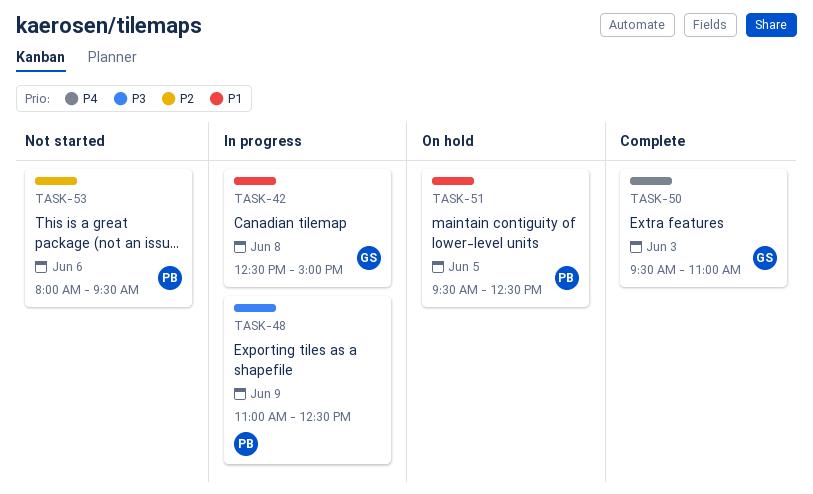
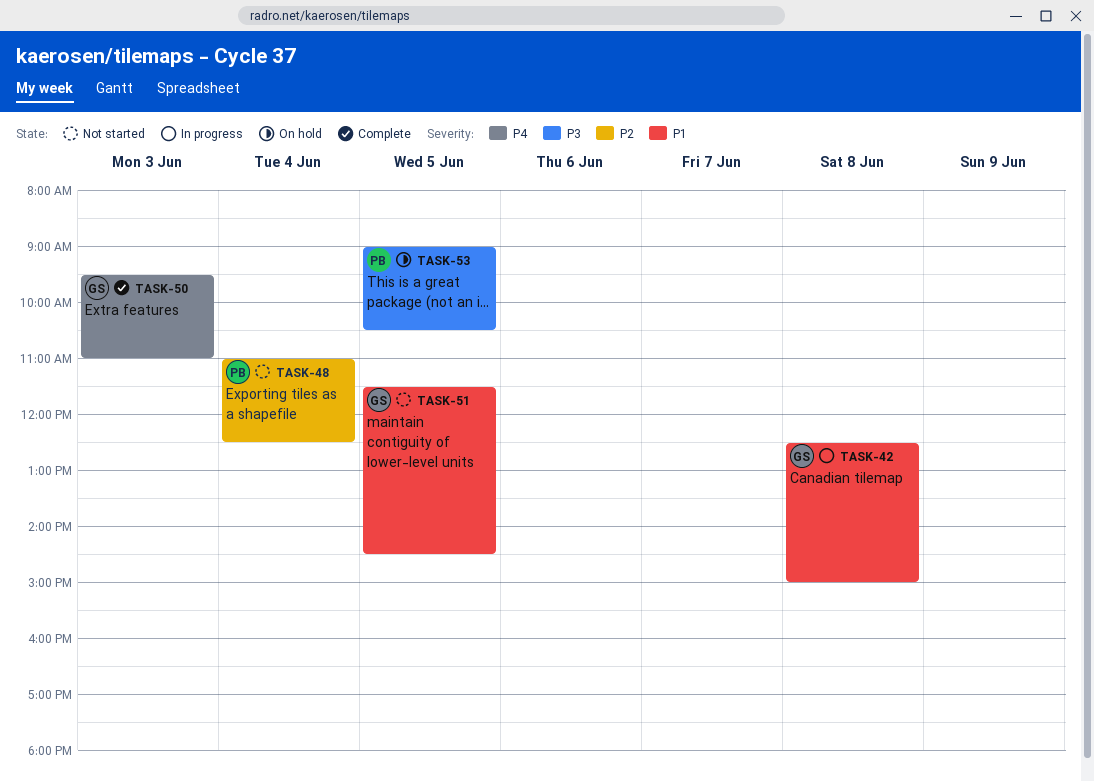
TASK-48, status: In progress -> Not started
TASK-48, priority: P3 -> P2
TASK-48, day: Jun 9 -> Jun 4
TASK-51, status: On hold -> Not started
TASK-51, owner: PB -> GS
TASK-51, begins: 09:30 -> 11:30
TASK-51, ends: 12:30 -> 14:30
TASK-53, status: Not started -> On hold
TASK-53, priority: P2 -> P3
TASK-53, day: Jun 6 -> Jun 5
TASK-53, begins: 08:00 -> 09:00
TASK-53, ends: 09:30 -> 10:30

